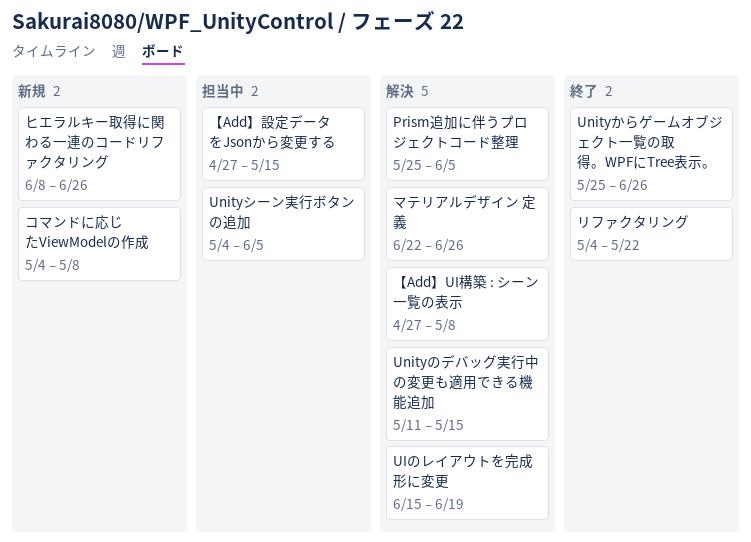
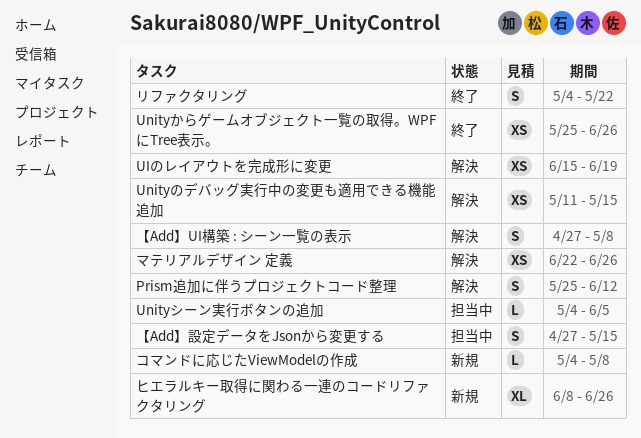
Prism追加に伴うプロジェクトコード整理, due: Jun 5 -> Jun 12

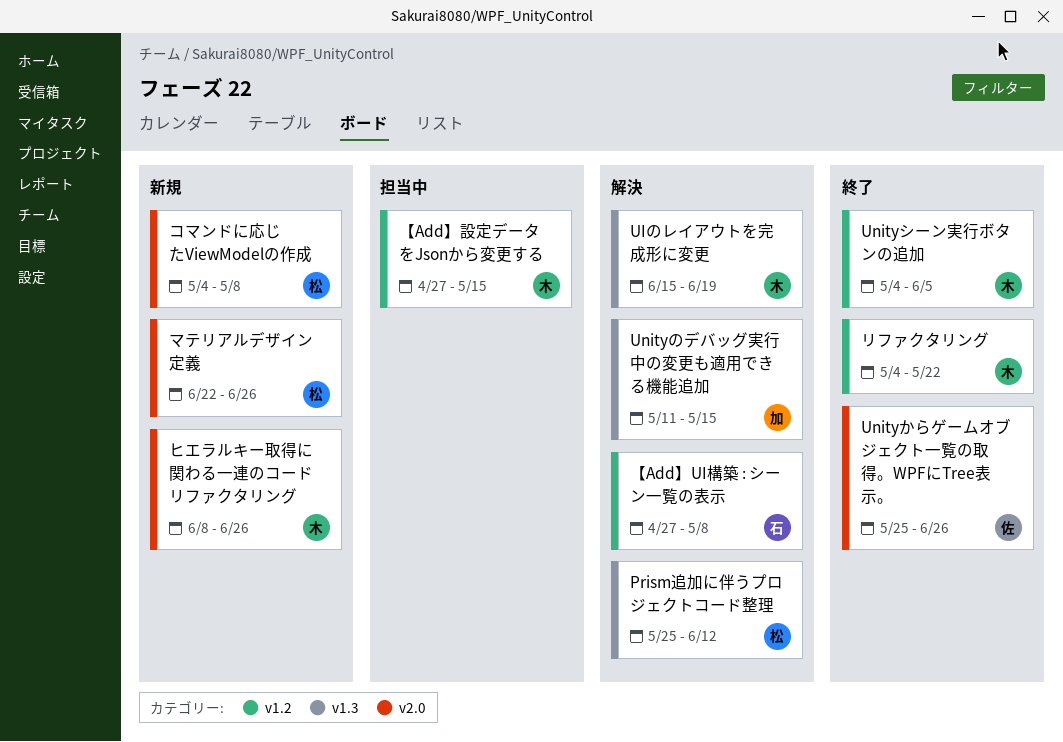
Unityシーン実行ボタンの追加, status: 担当中 -> 終了
マテリアルデザイン 定義, status: 解決 -> 新規

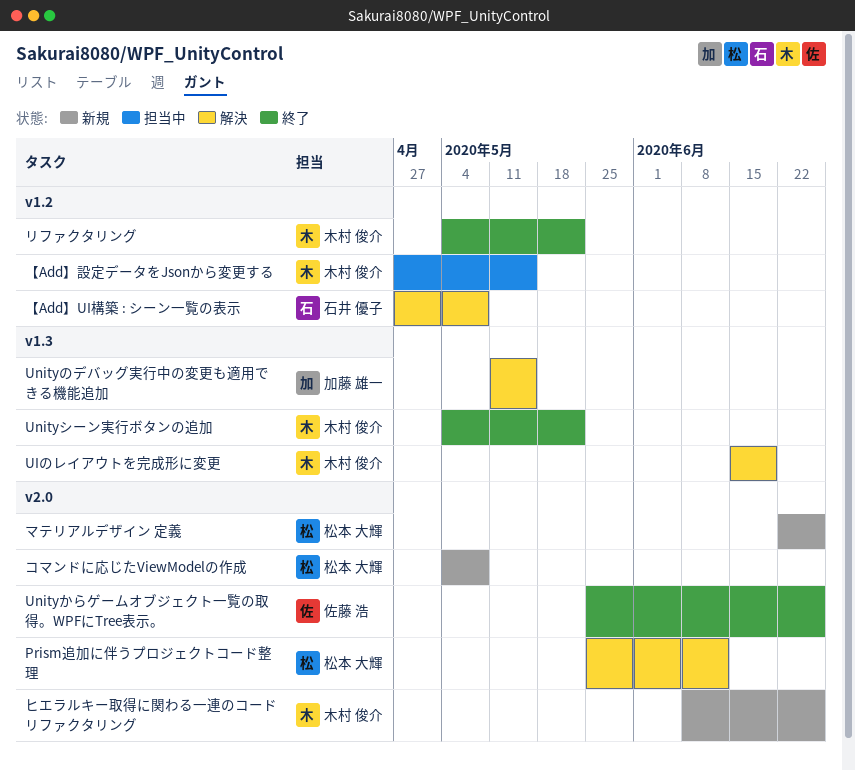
Prism追加に伴うプロジェクトコード整理, label: v1.3 -> v2.0
Unityシーン実行ボタンの追加, label: v1.2 -> v1.3
Unityシーン実行ボタンの追加, due: Jun 5 -> May 22

